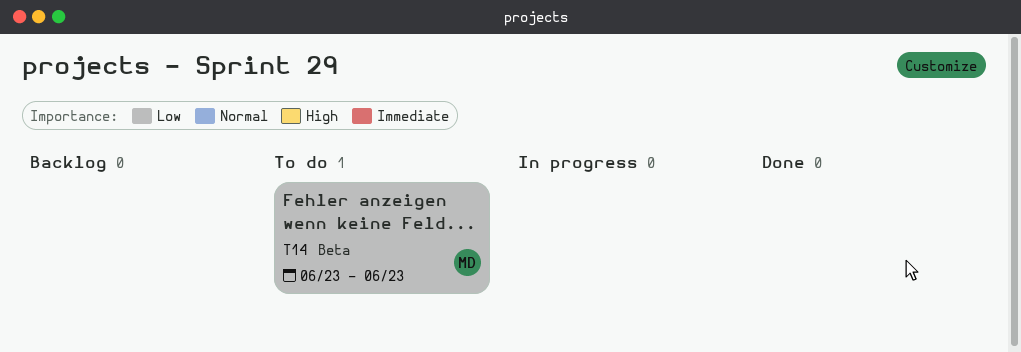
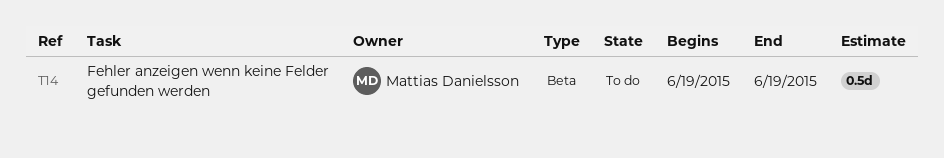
T14, start: Jun 23 -> Jun 19
T14, due: Jun 23 -> Jun 19

